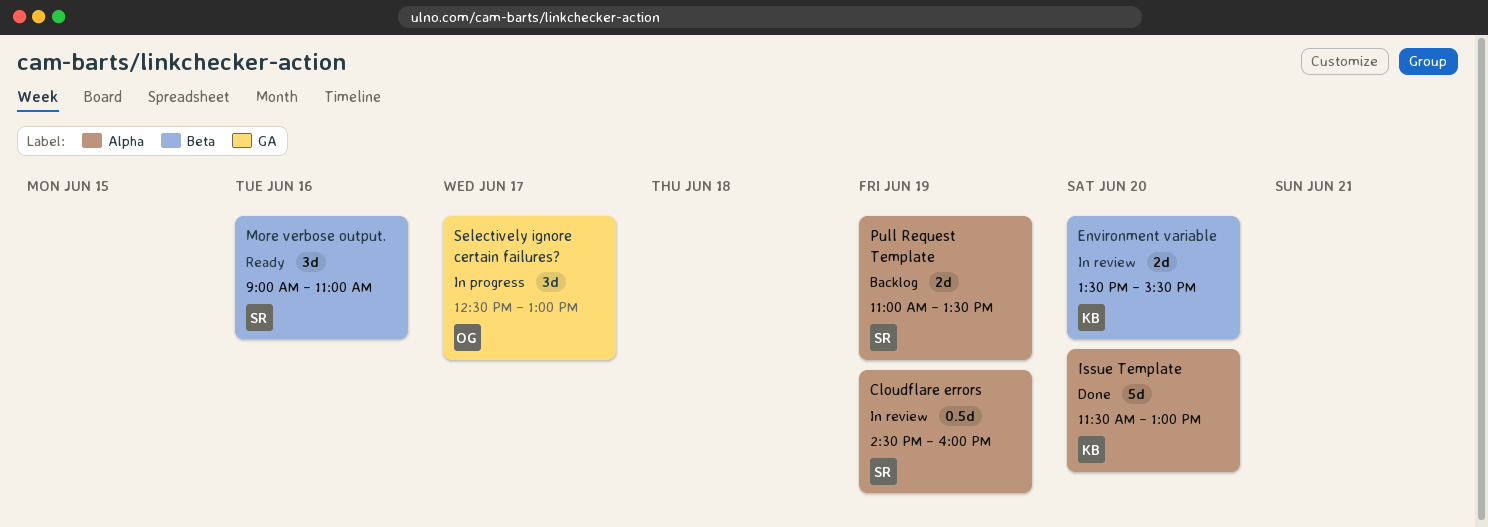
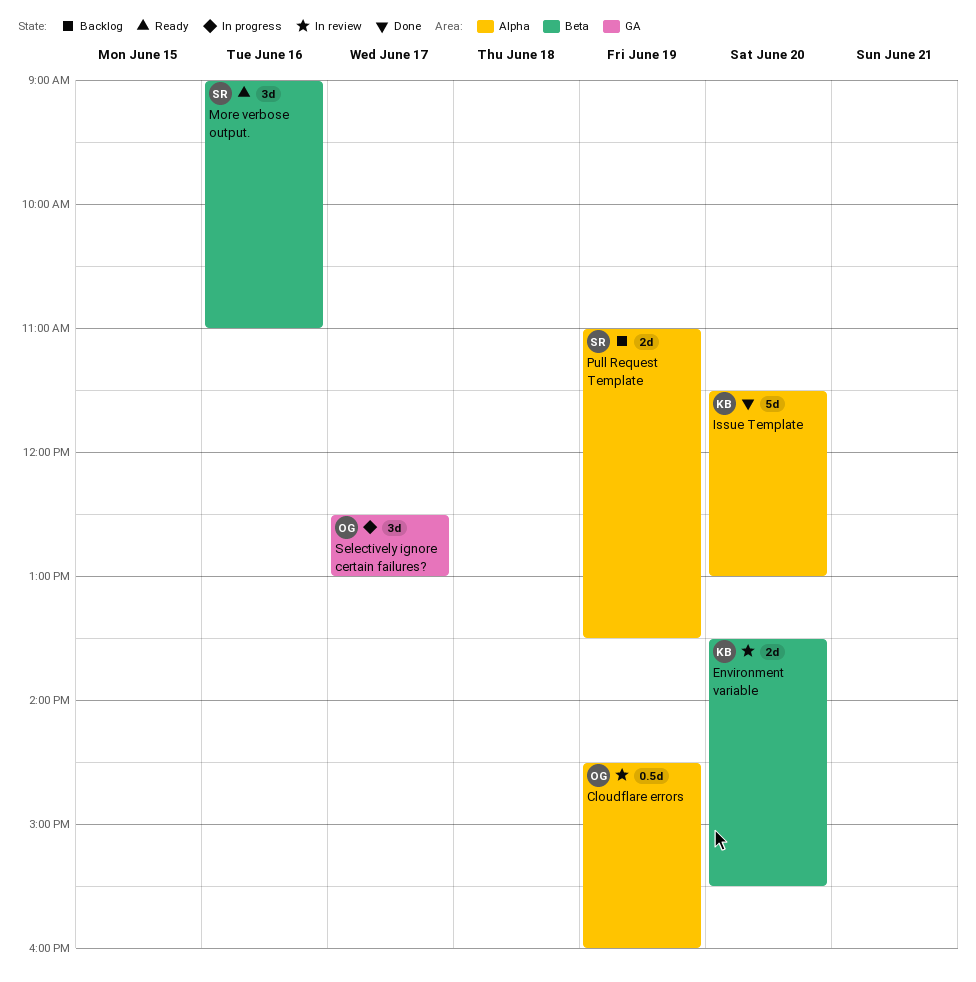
Cloudflare errors, owner: SR -> OG

